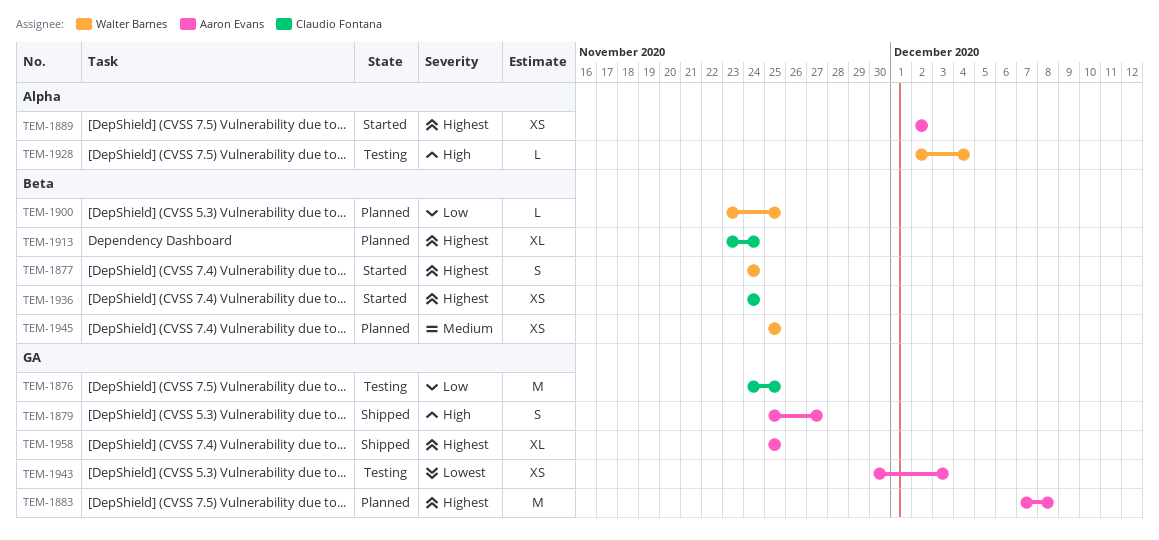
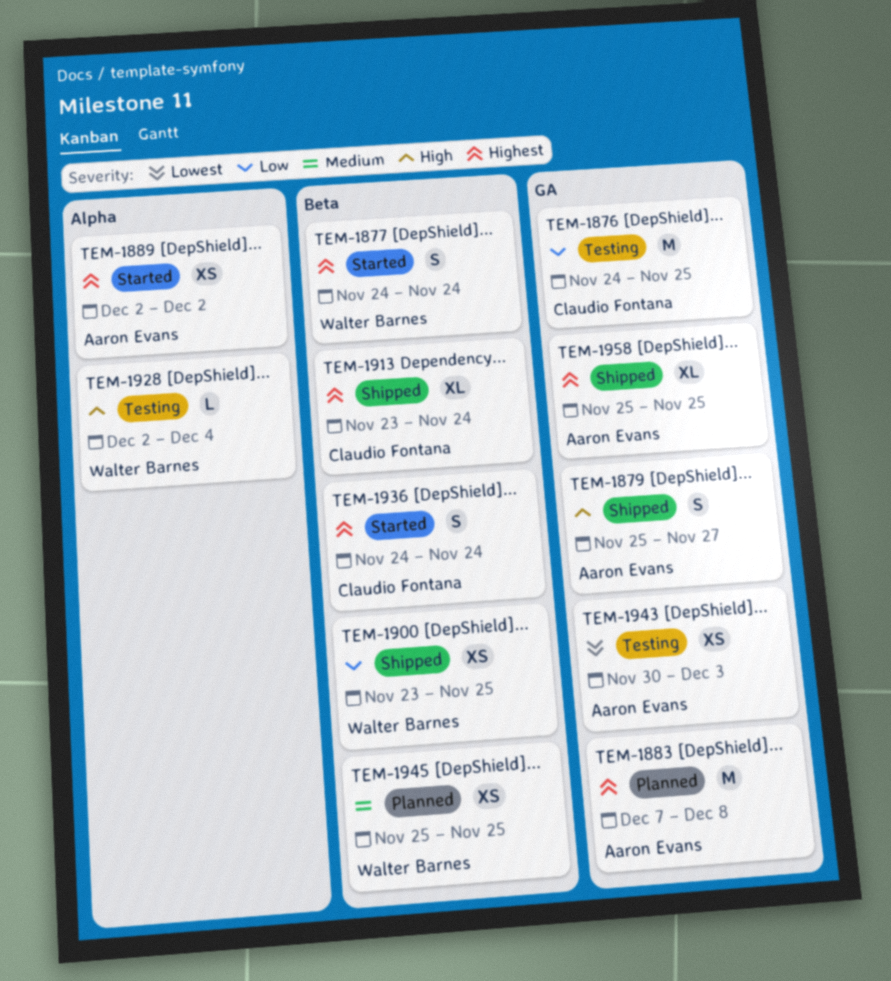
TEM-1900, status: Planned -> Shipped
TEM-1900, estimate: L -> XS
TEM-1913, status: Planned -> Shipped
TEM-1936, estimate: XS -> S

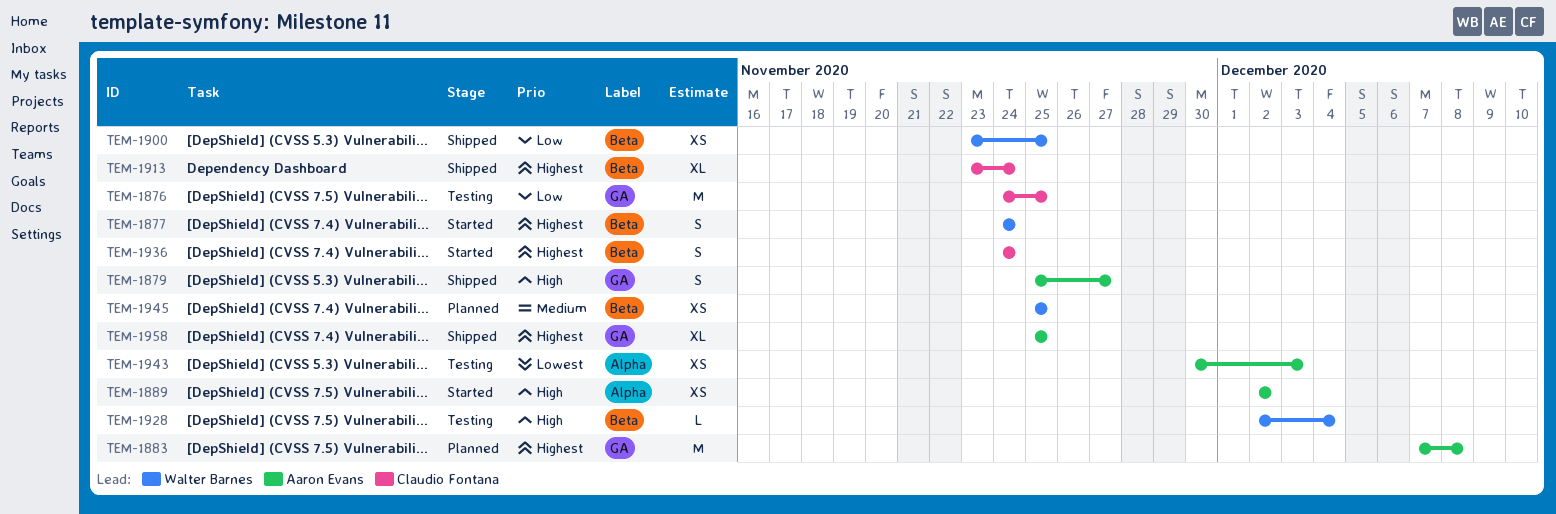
TEM-1889, priority: Highest -> High
TEM-1928, label: Alpha -> Beta
TEM-1943, label: GA -> Alpha

